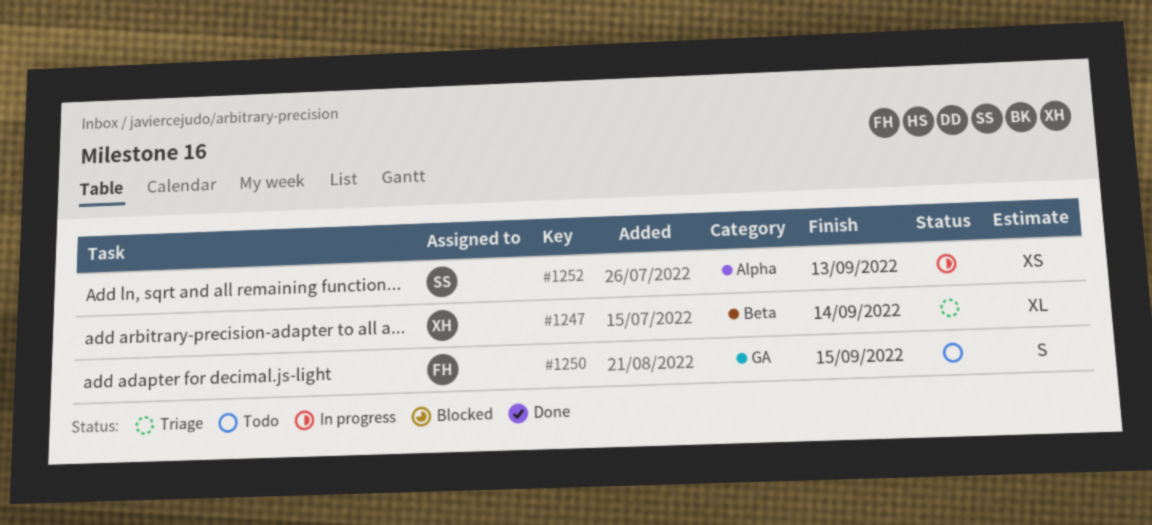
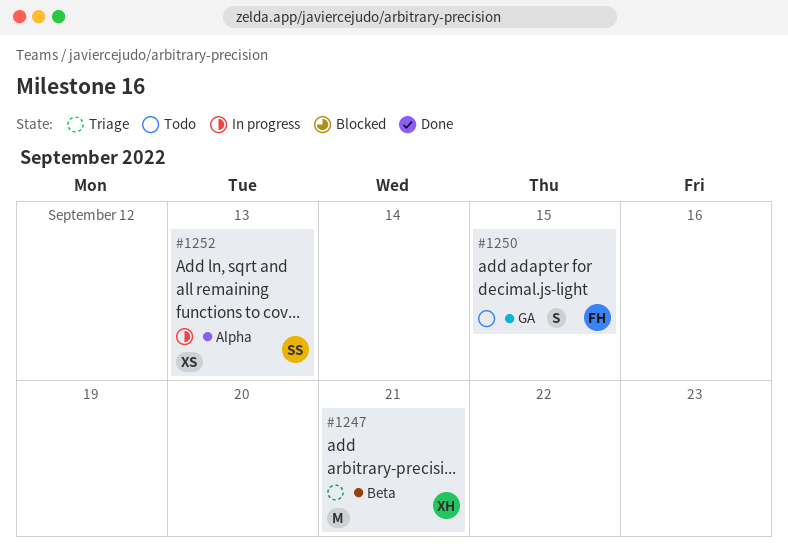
#1247, estimate: XL -> M
#1247, due: Sep 14 -> Sep 21

